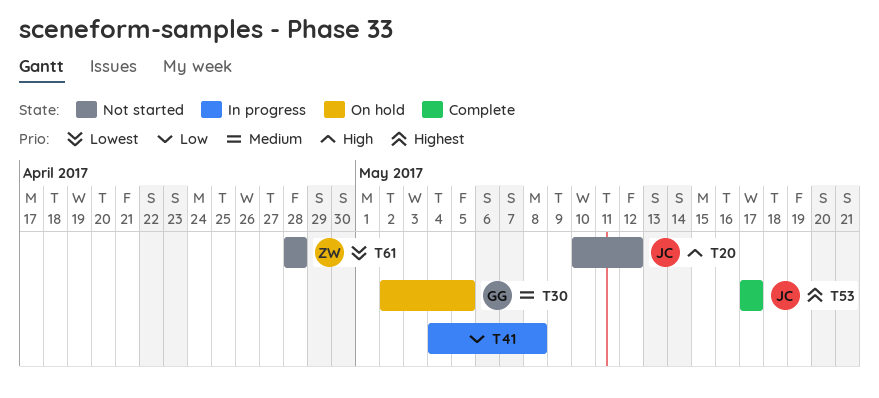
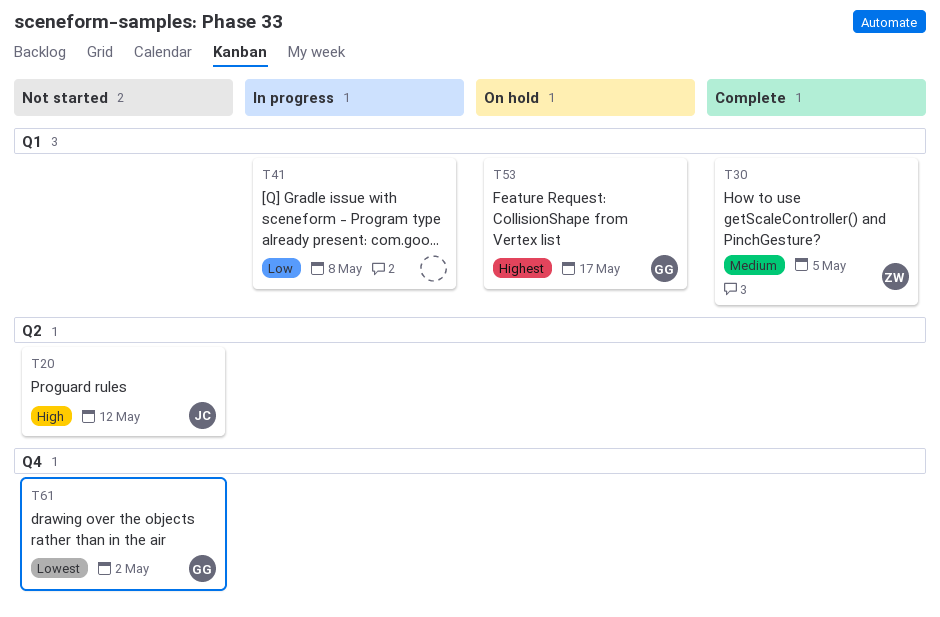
T30, status: On hold -> Complete
T30, owner: GG -> ZW
T53, status: Complete -> On hold
T53, owner: JC -> GG
T61, owner: ZW -> GG
T61, due: Apr 28 -> May 2

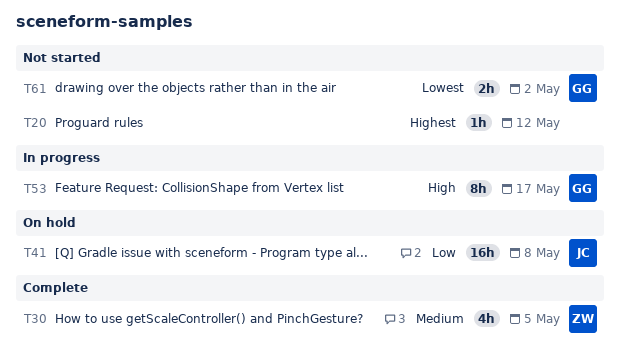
T20, owner: JC -> none
T20, priority: High -> Highest
T41, status: In progress -> On hold
T41, owner: none -> JC
T53, status: On hold -> In progress
T53, priority: Highest -> High

